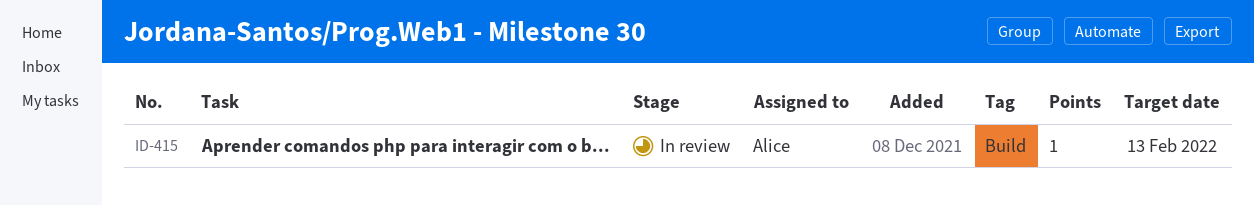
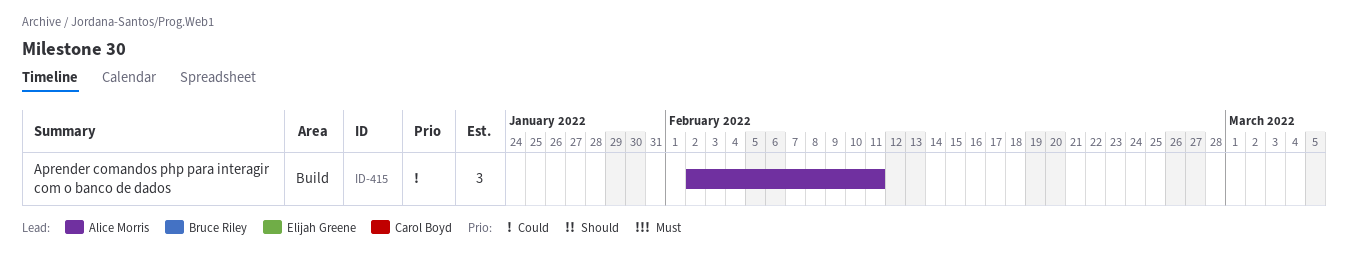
ID-415, estimate: 1 -> 3
ID-415, due: Feb 13 -> Feb 11

